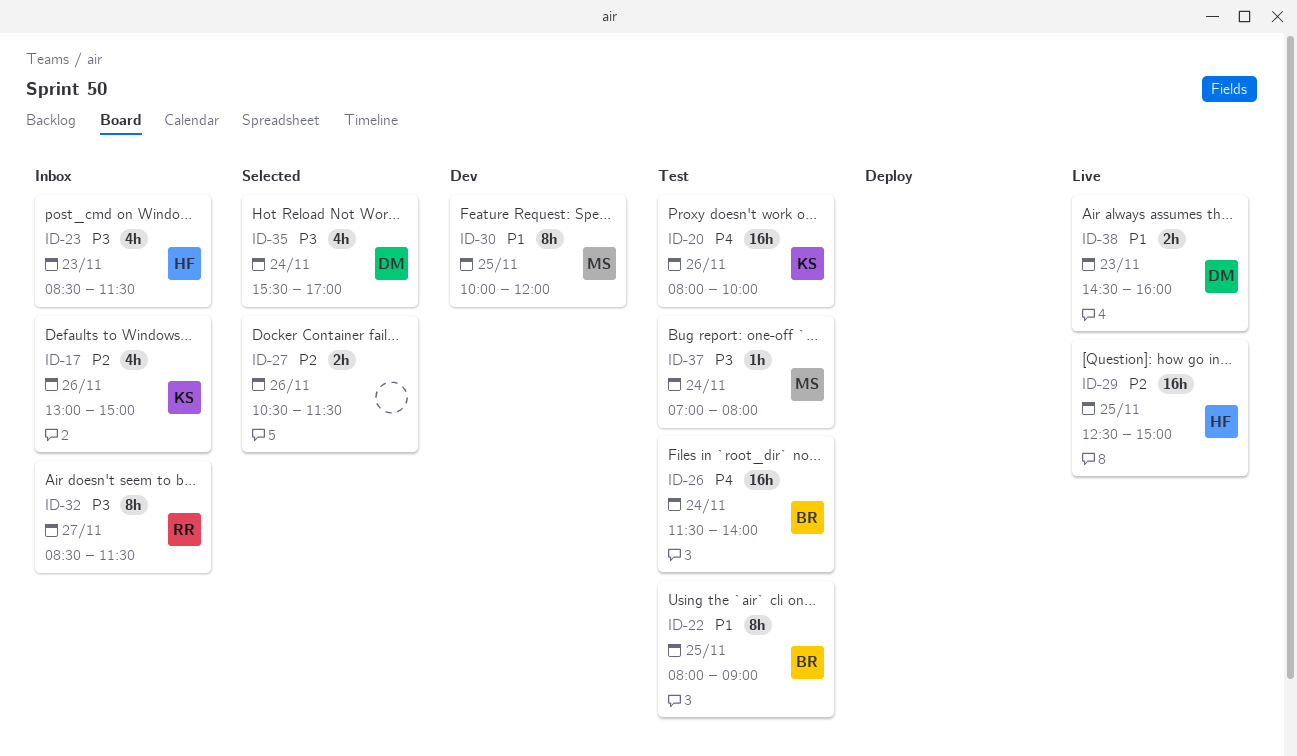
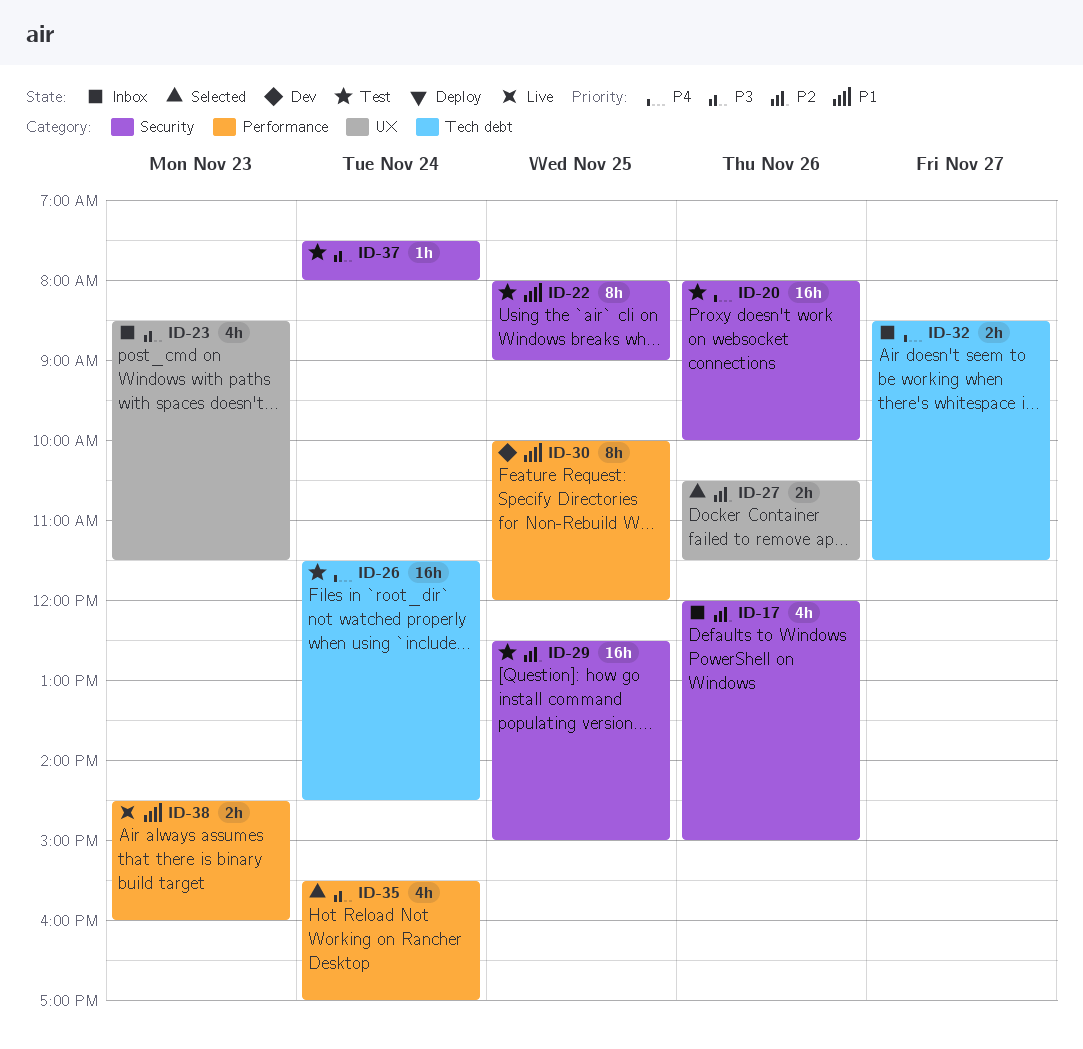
ID-17, begins: 13:00 -> 12:00
ID-26, ends: 14:00 -> 14:30
ID-29, status: Live -> Test
ID-32, priority: P3 -> P4
ID-32, estimate: 8h -> 2h
ID-37, begins: 07:00 -> 07:30

